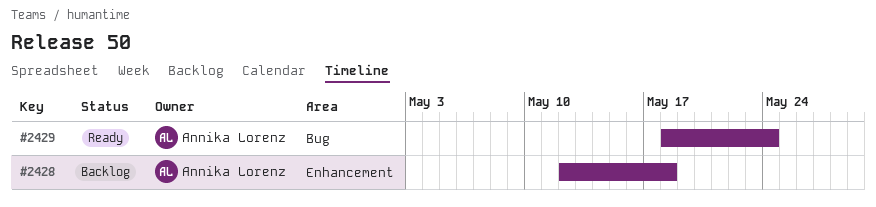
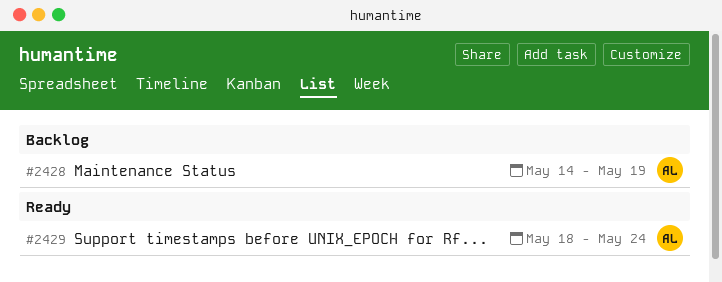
#2428, start: May 12 -> May 14
#2428, due: May 18 -> May 19

